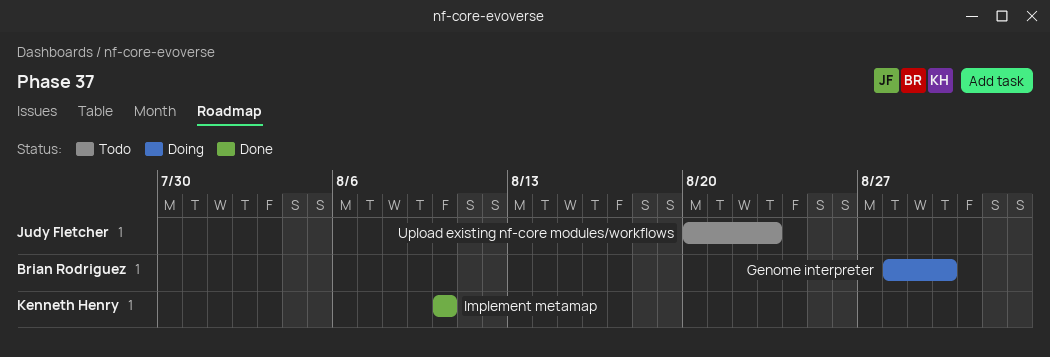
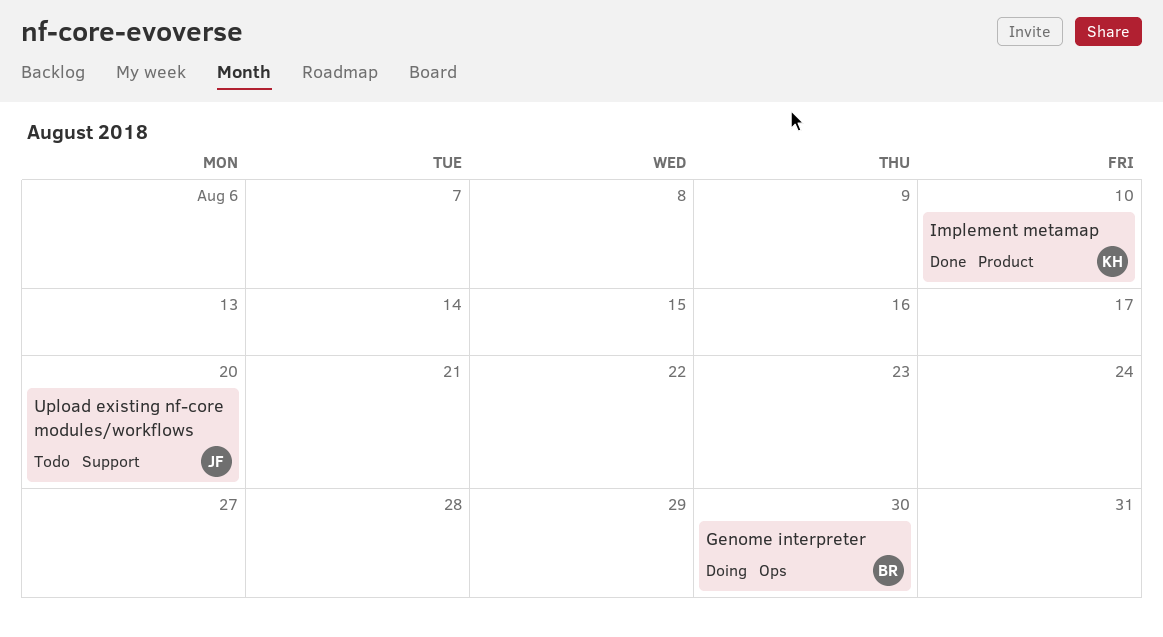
Upload existing nf-core modules/workflows, due: Aug 23 -> Aug 20

